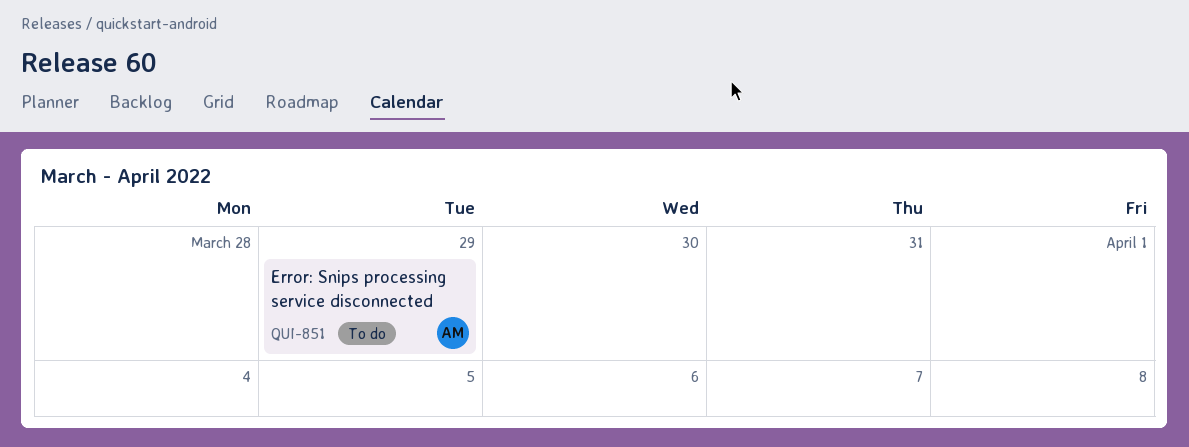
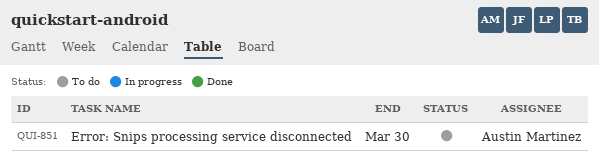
QUI-851, due: Mar 29 -> Mar 30

